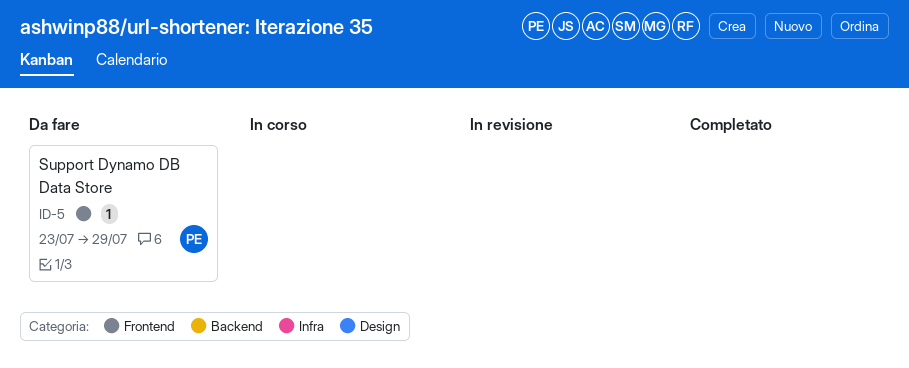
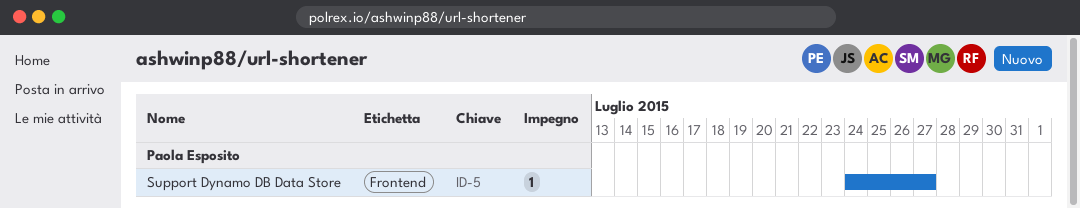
ID-5, start: Jul 23 -> Jul 24
ID-5, due: Jul 29 -> Jul 27

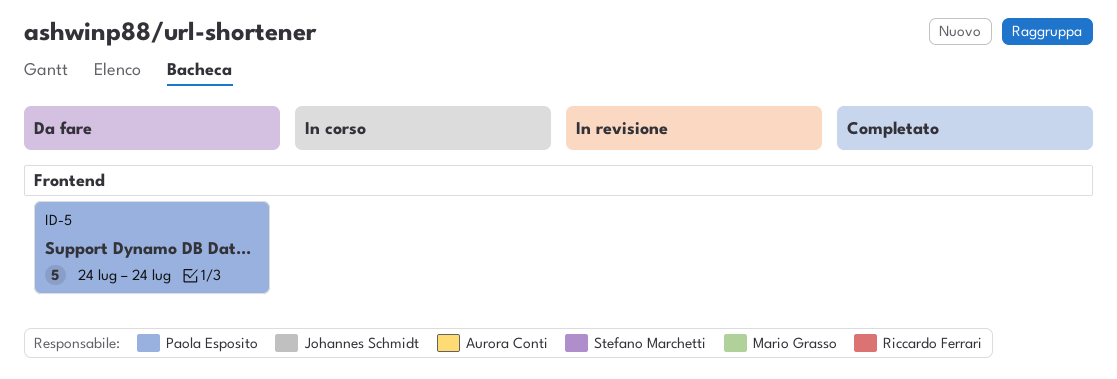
ID-5, estimate: 1 -> 5
ID-5, due: Jul 27 -> Jul 24

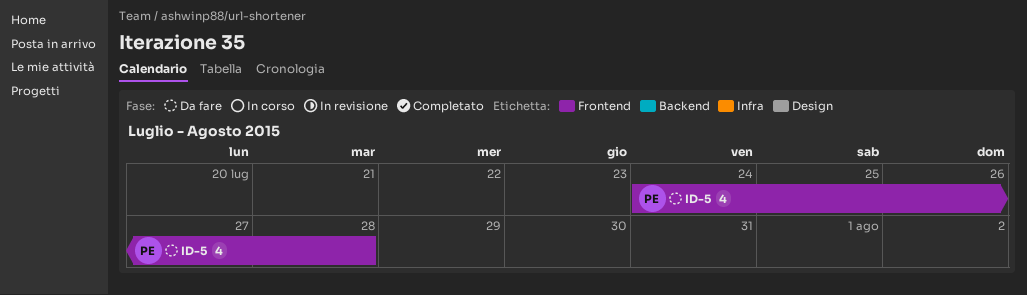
ID-5, estimate: 5 -> 4
ID-5, due: Jul 24 -> Jul 28

